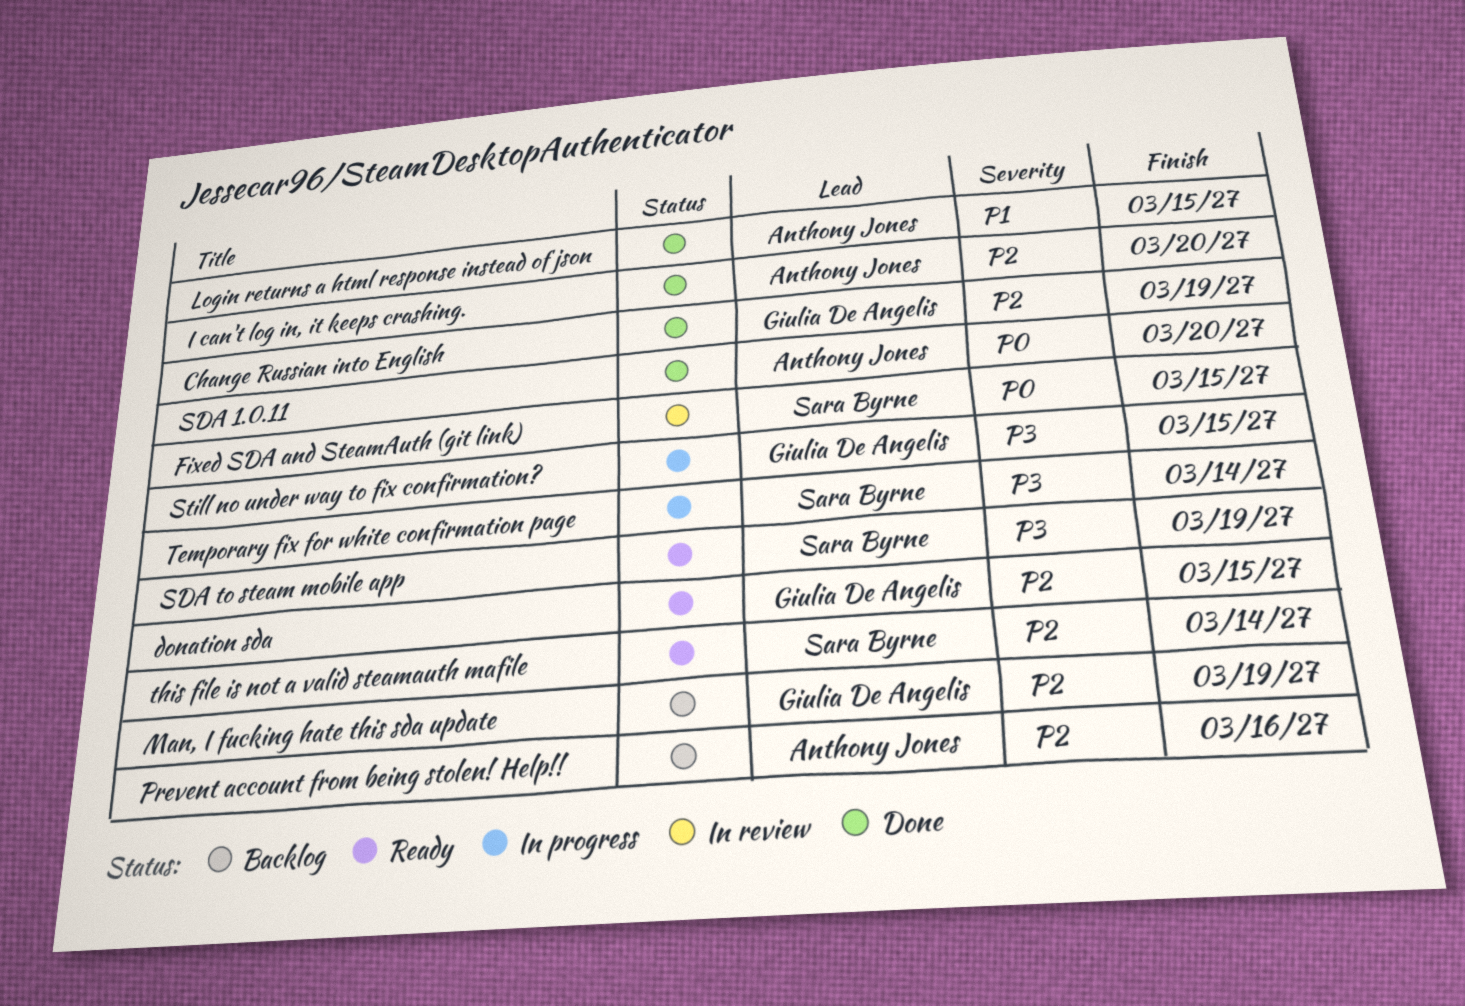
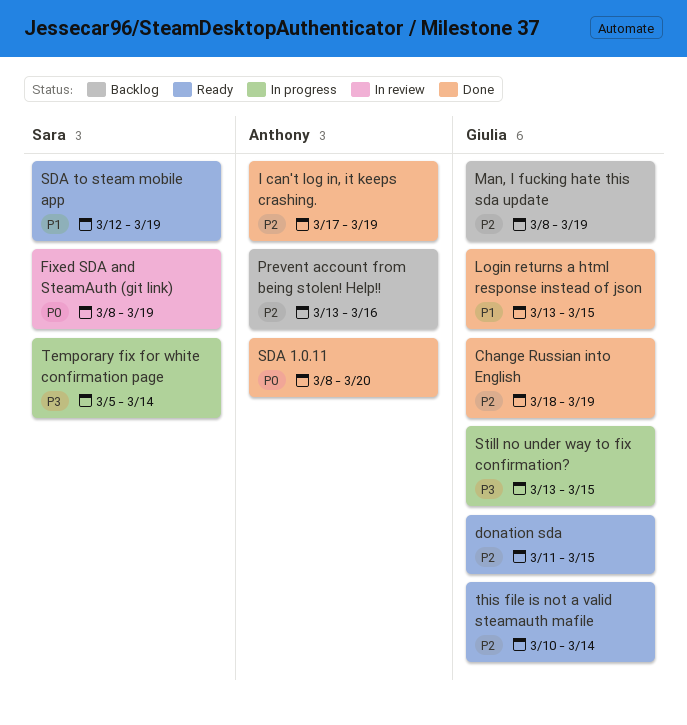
Fixed SDA and SteamAuth (git link), due: Mar 15 -> Mar 19
I can't log in, it keeps crashing., due: Mar 20 -> Mar 19
Login returns a html response instead of json, owner: Anthony Jones -> Giulia De Angelis
SDA to steam mobile app, priority: P3 -> P1
this file is not a valid steamauth mafile, owner: Sara Byrne -> Giulia De Angelis

